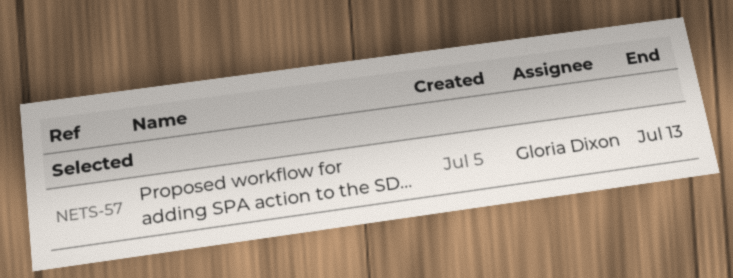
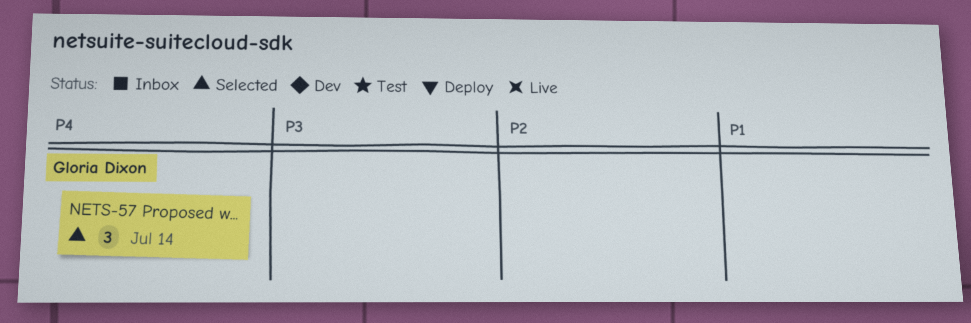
NETS-57, due: Jul 13 -> Jul 14

